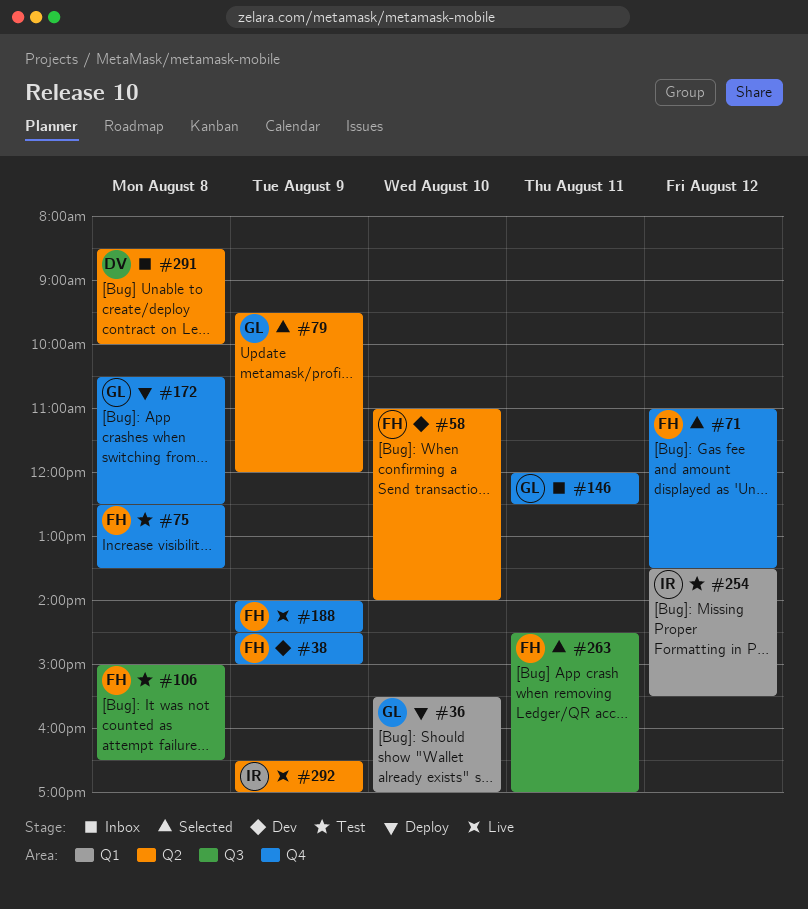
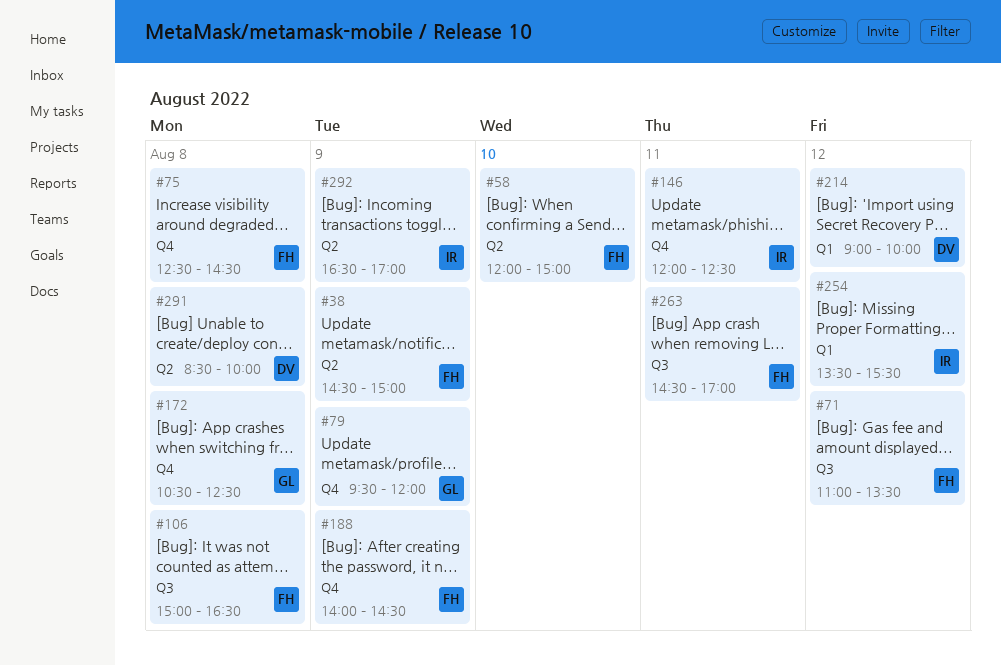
#36: present -> none
#38, label: Q4 -> Q2
#58, begins: 11:00 -> 12:00
#58, ends: 14:00 -> 15:00
#71, label: Q4 -> Q3
#75, ends: 13:30 -> 14:30
#79, label: Q2 -> Q4
#146, owner: GL -> IR
#214: none -> present

